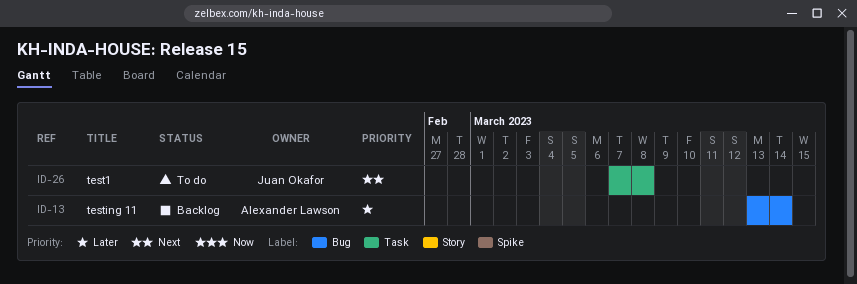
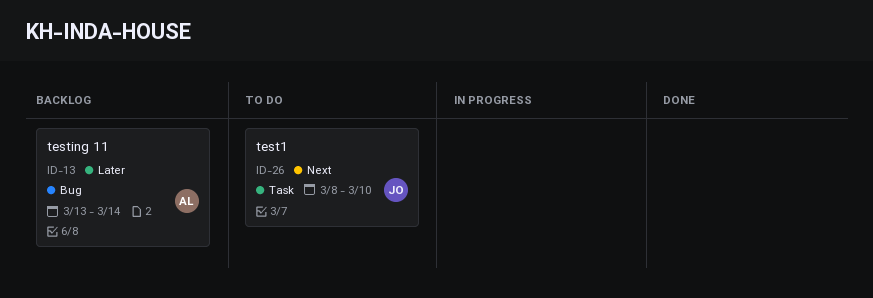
ID-26, start: Mar 7 -> Mar 8
ID-26, due: Mar 8 -> Mar 10

